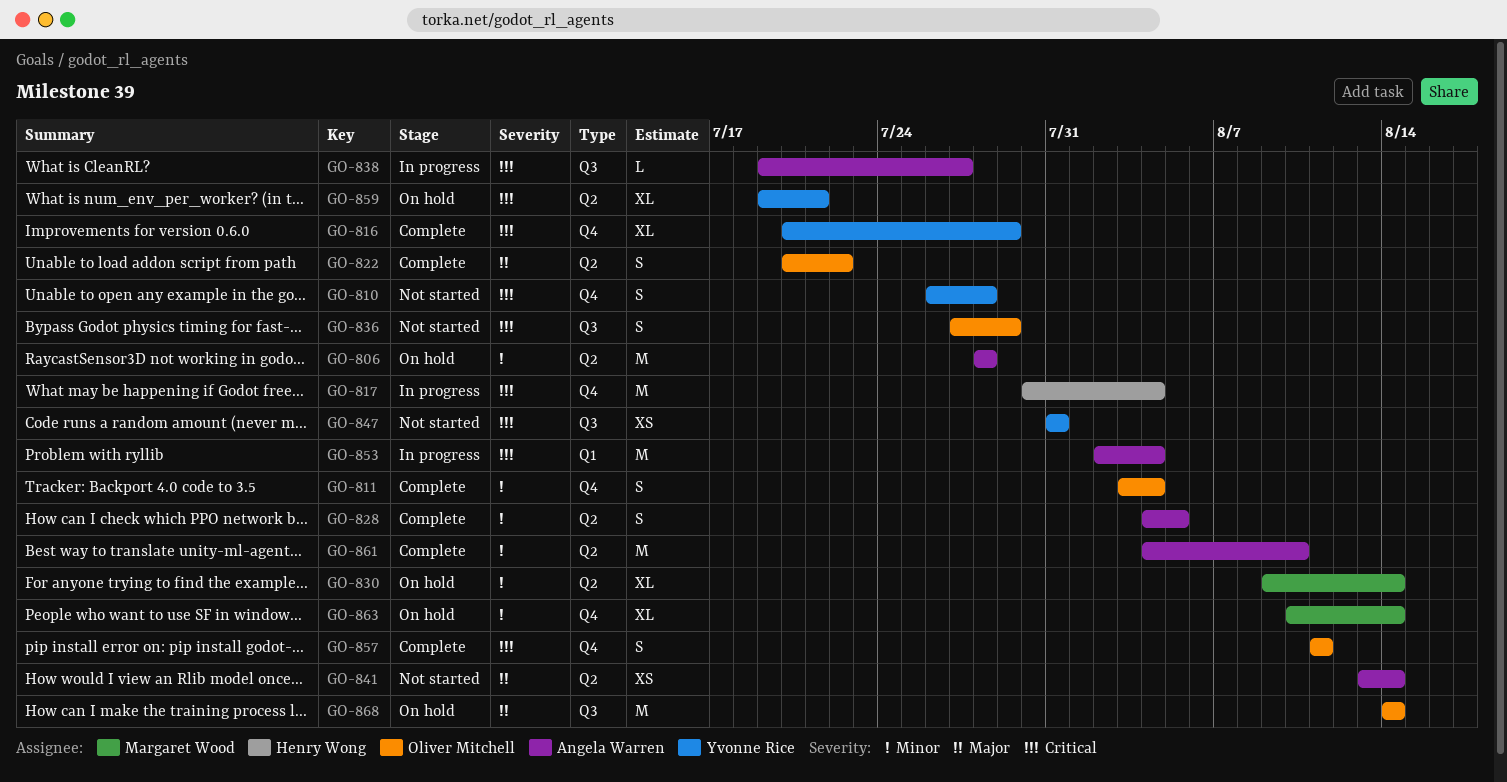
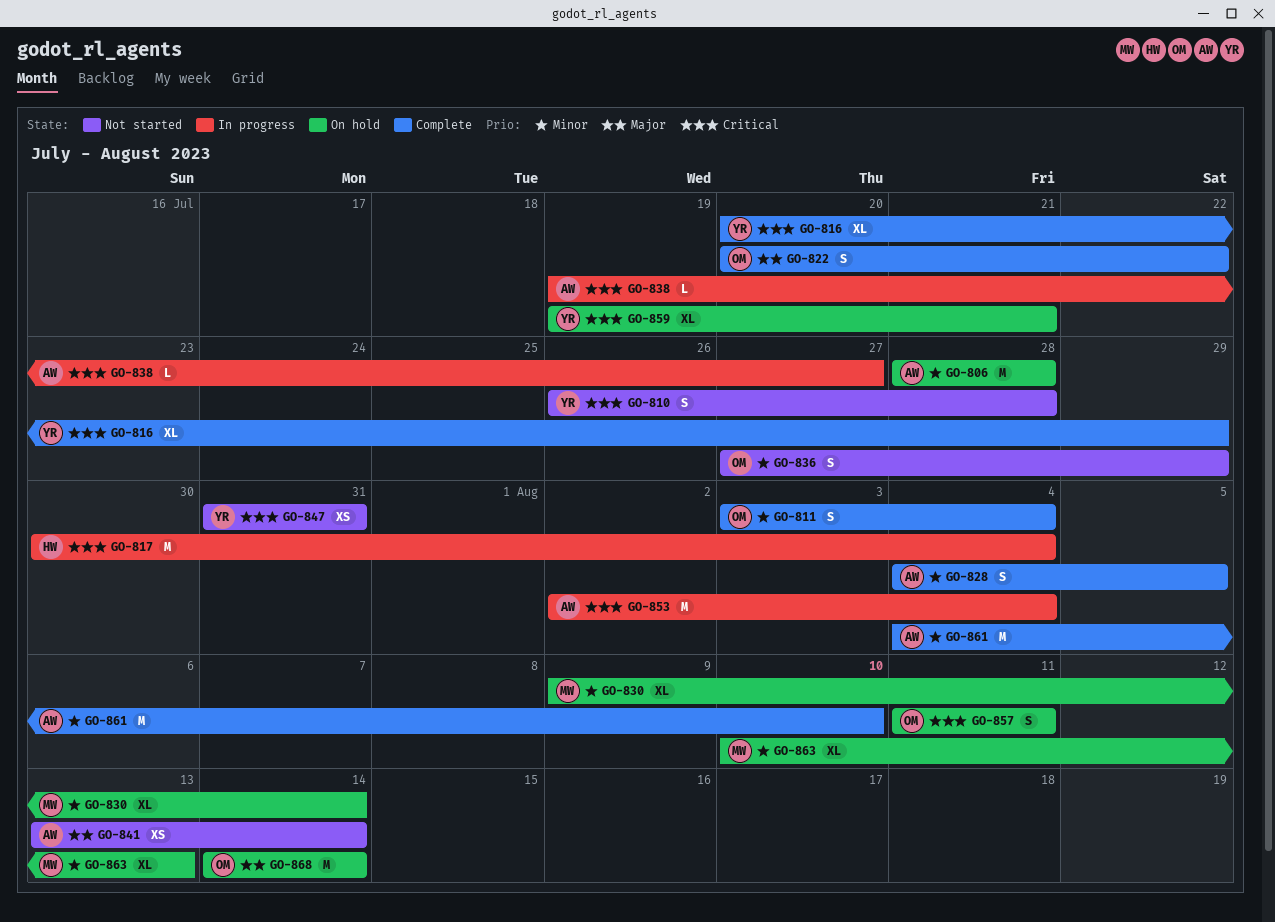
GO-836, priority: Critical -> Minor
GO-857, status: Complete -> On hold
GO-863, due: Aug 14 -> Aug 13

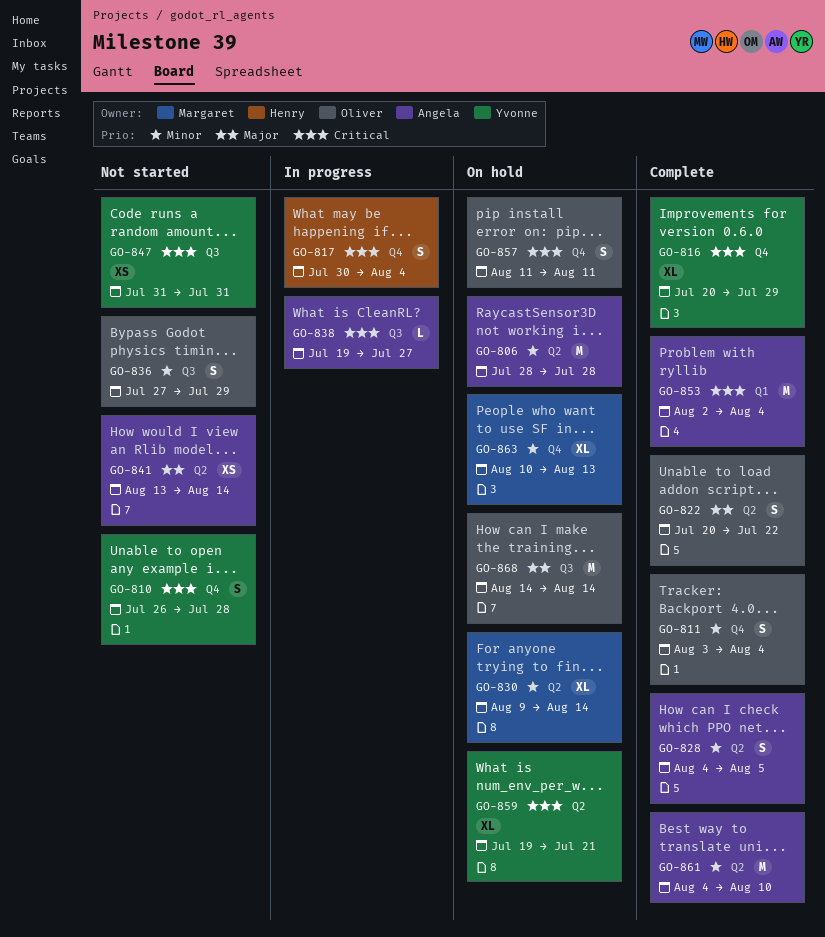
GO-817, estimate: M -> S
GO-853, status: In progress -> Complete

